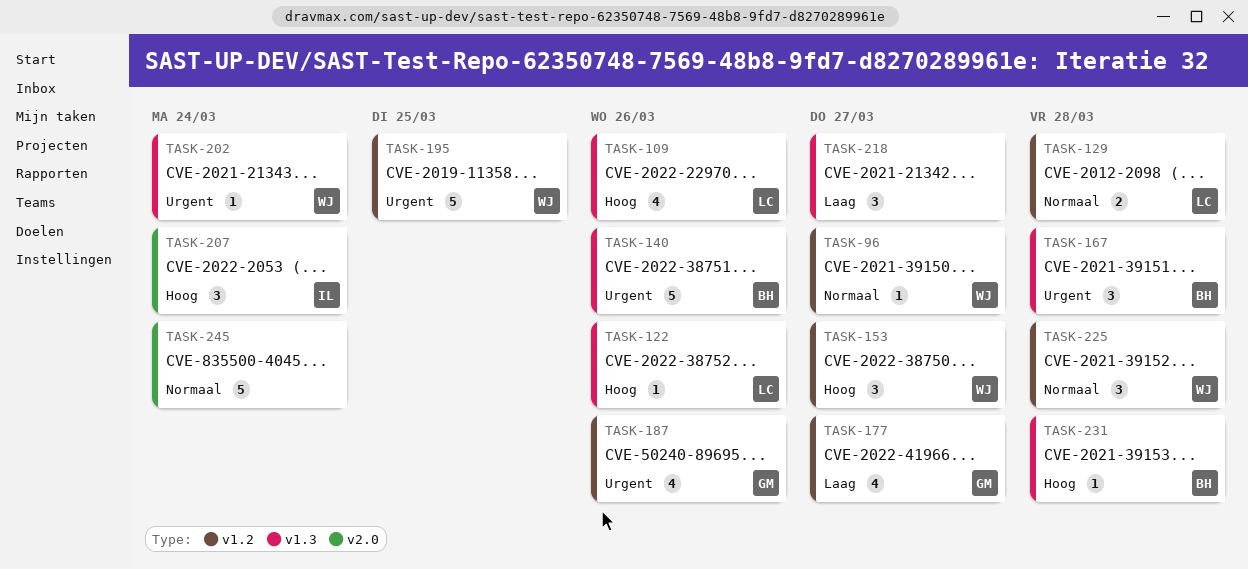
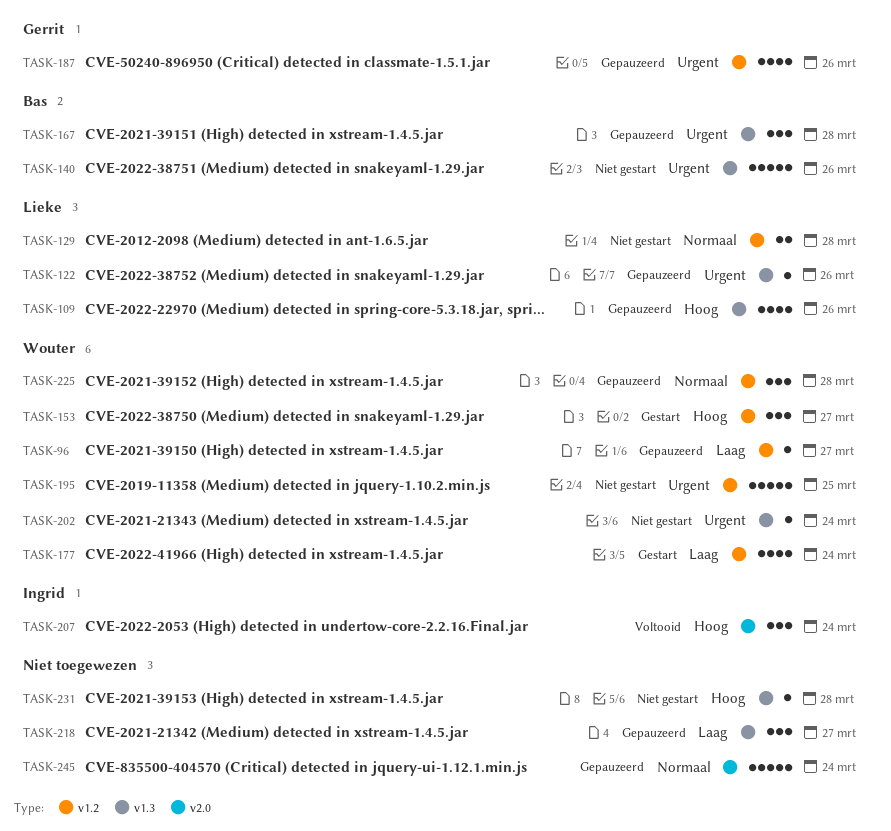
TASK-96, priority: Normaal -> Laag
TASK-122, priority: Hoog -> Urgent
TASK-177, owner: Gerrit -> Wouter
TASK-177, due: Mar 27 -> Mar 24
TASK-231, owner: Bas -> none

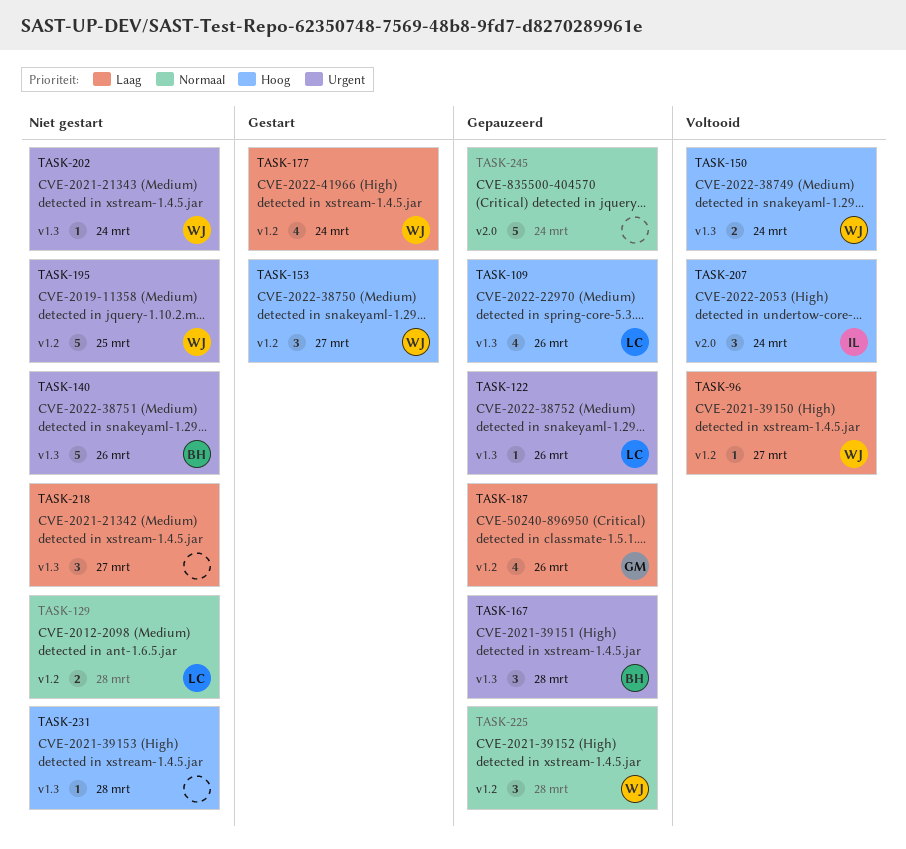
TASK-96, status: Gepauzeerd -> Voltooid
TASK-150: none -> present
TASK-187, priority: Urgent -> Laag
TASK-218, status: Gepauzeerd -> Niet gestart

